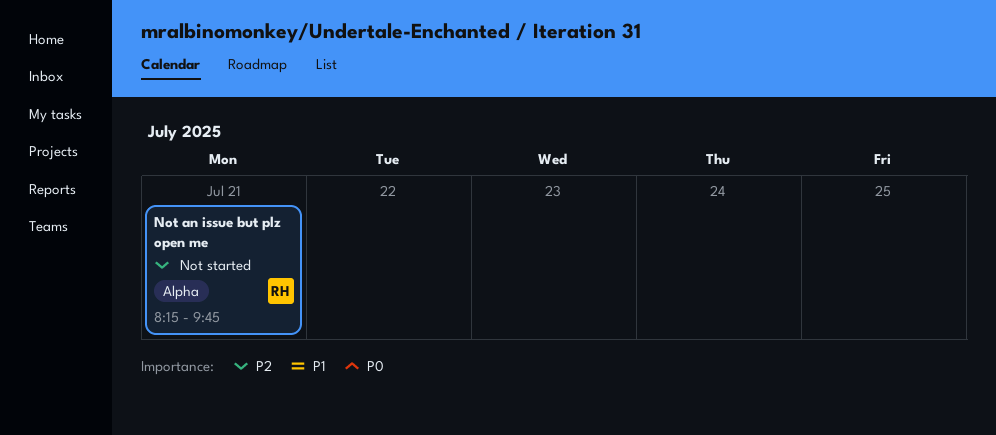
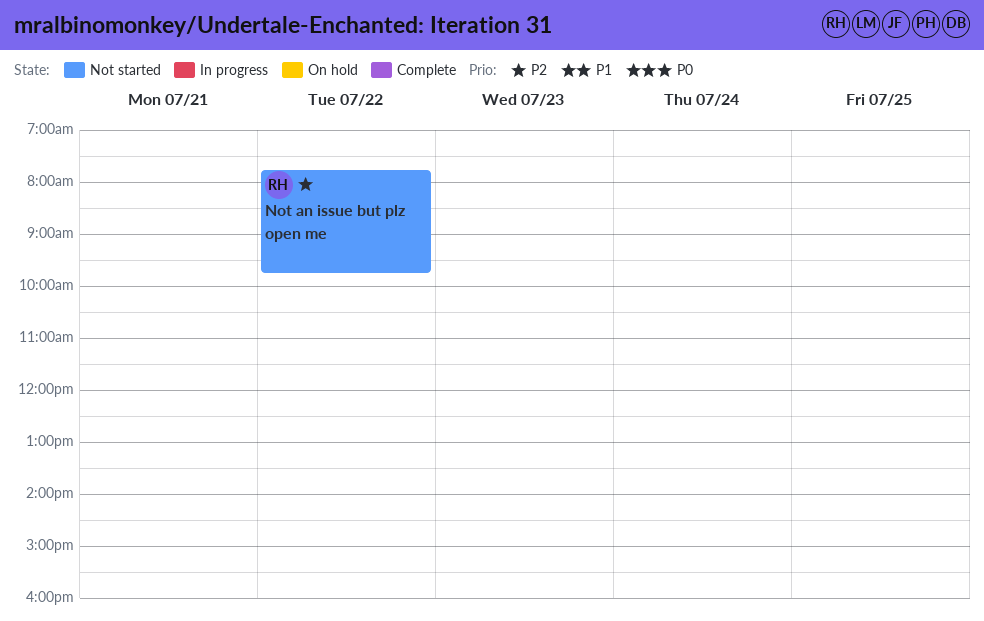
Not an issue but plz open me, day: Jul 21 -> Jul 22
Not an issue but plz open me, begins: 08:15 -> 07:45

